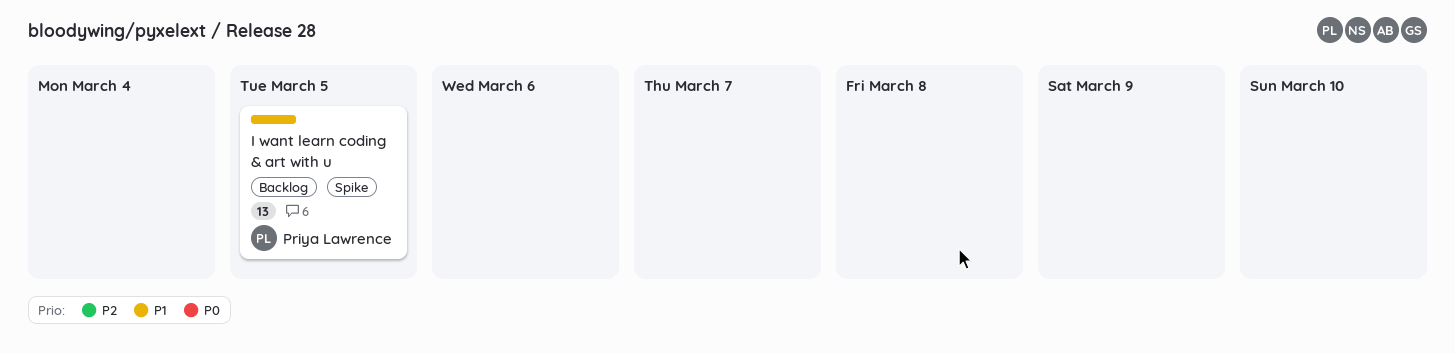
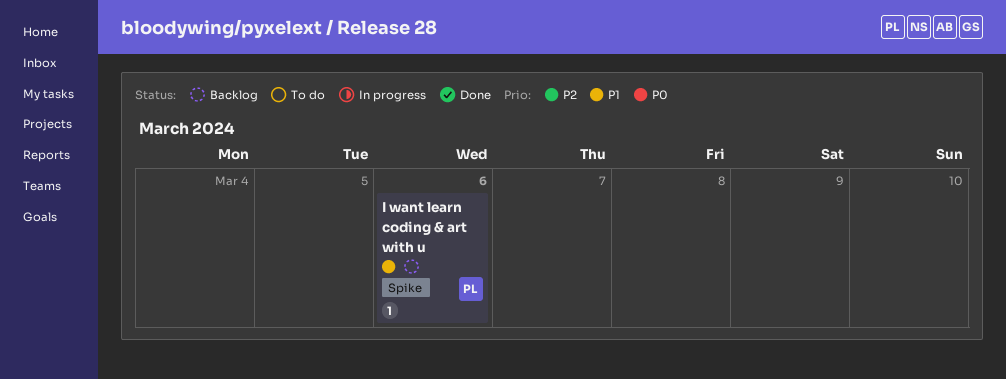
I want learn coding & art with u, estimate: 13 -> 1
I want learn coding & art with u, due: Mar 5 -> Mar 6

